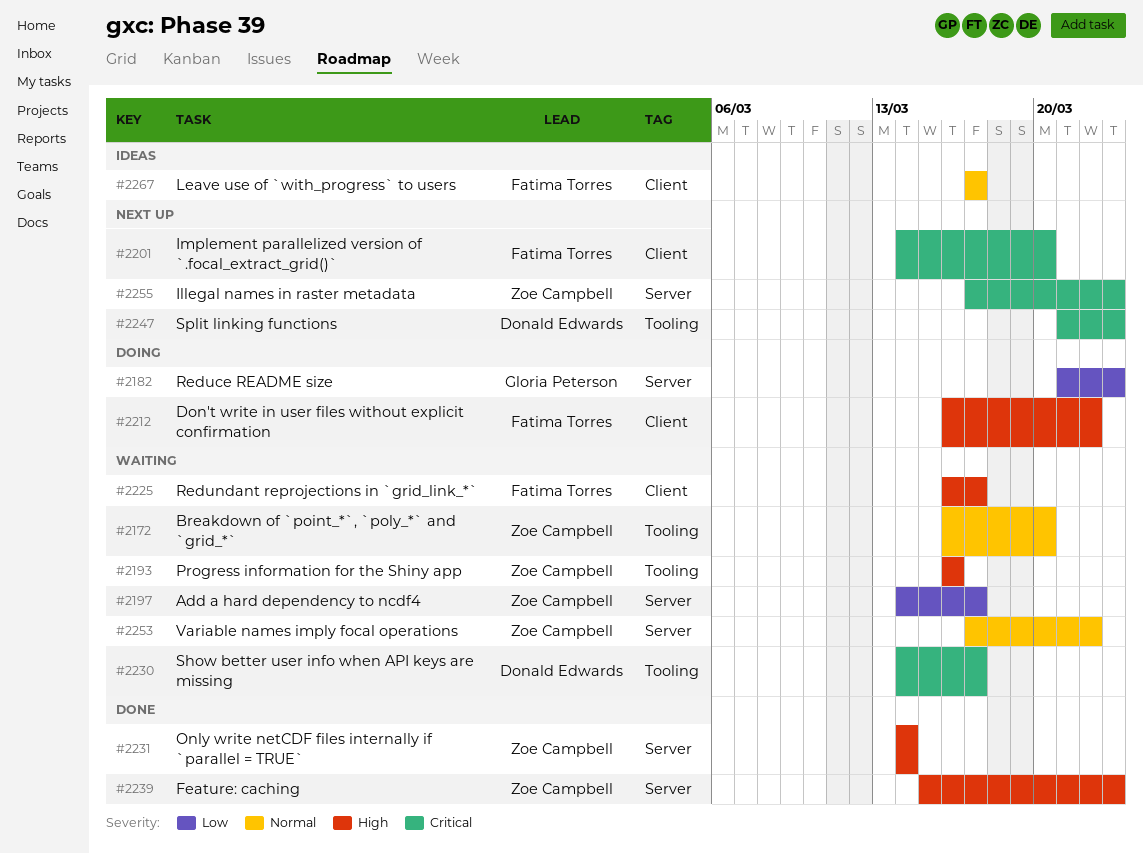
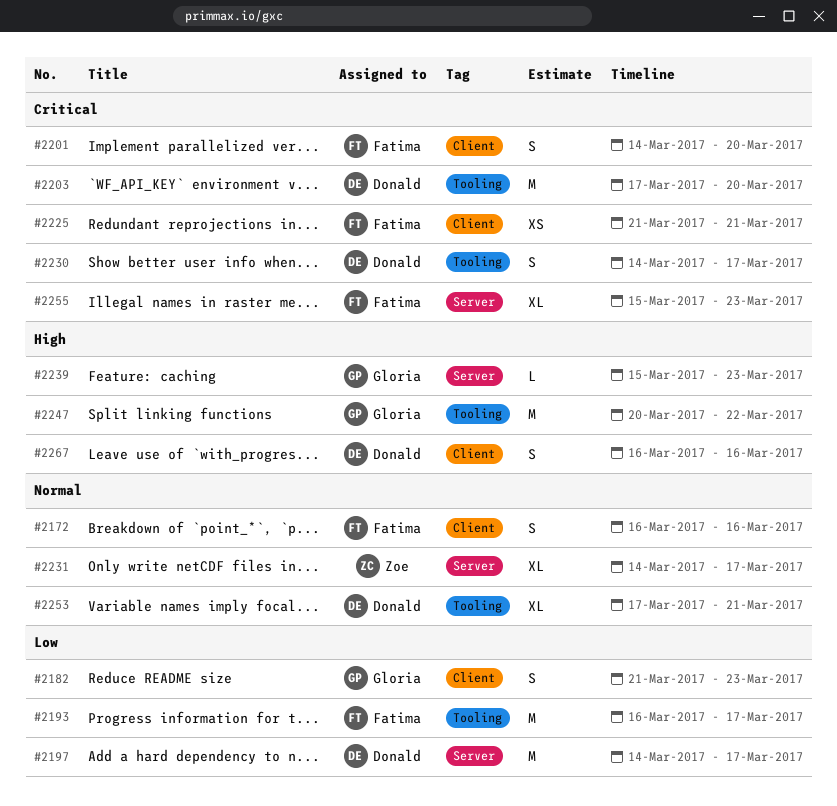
#2172, owner: Zoe Campbell -> Fatima Torres
#2172, label: Tooling -> Client
#2172, due: Mar 20 -> Mar 16
#2182, label: Server -> Client
#2193, owner: Zoe Campbell -> Fatima Torres
#2193, priority: High -> Low
#2193, due: Mar 16 -> Mar 17
#2197, owner: Zoe Campbell -> Donald Edwards
#2203: none -> present
#2212: present -> none
#2225, priority: High -> Critical
#2225, start: Mar 16 -> Mar 21
#2225, due: Mar 17 -> Mar 21
#2231, priority: High -> Normal
#2231, due: Mar 14 -> Mar 17
#2239, owner: Zoe Campbell -> Gloria Peterson
#2247, owner: Donald Edwards -> Gloria Peterson
#2247, priority: Critical -> High
#2247, start: Mar 21 -> Mar 20
#2247, due: Mar 23 -> Mar 22
#2253, owner: Zoe Campbell -> Donald Edwards
#2253, label: Server -> Tooling
#2253, due: Mar 22 -> Mar 21
#2255, owner: Zoe Campbell -> Fatima Torres
#2255, start: Mar 17 -> Mar 15
#2267, owner: Fatima Torres -> Donald Edwards
#2267, priority: Normal -> High
#2267, start: Mar 17 -> Mar 16
#2267, due: Mar 17 -> Mar 16

